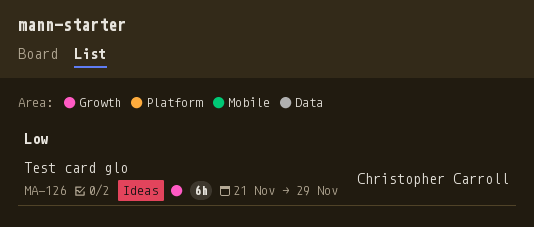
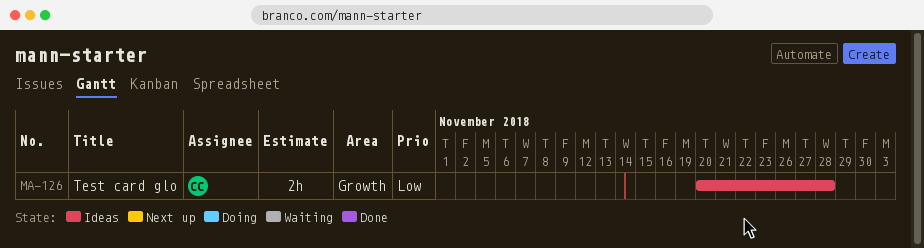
MA-126, estimate: 6h -> 2h
MA-126, start: Nov 21 -> Nov 20
MA-126, due: Nov 29 -> Nov 28

